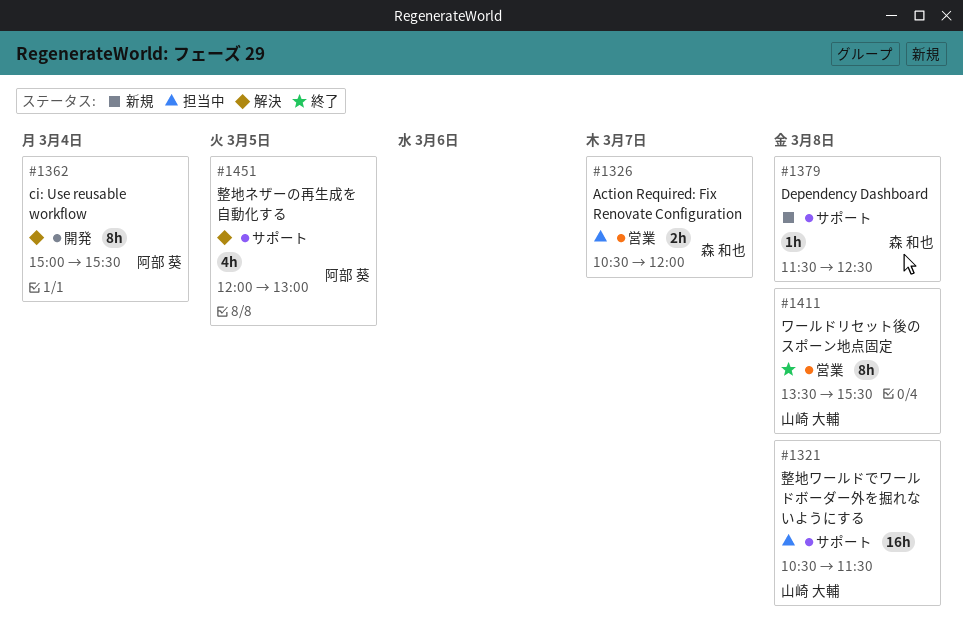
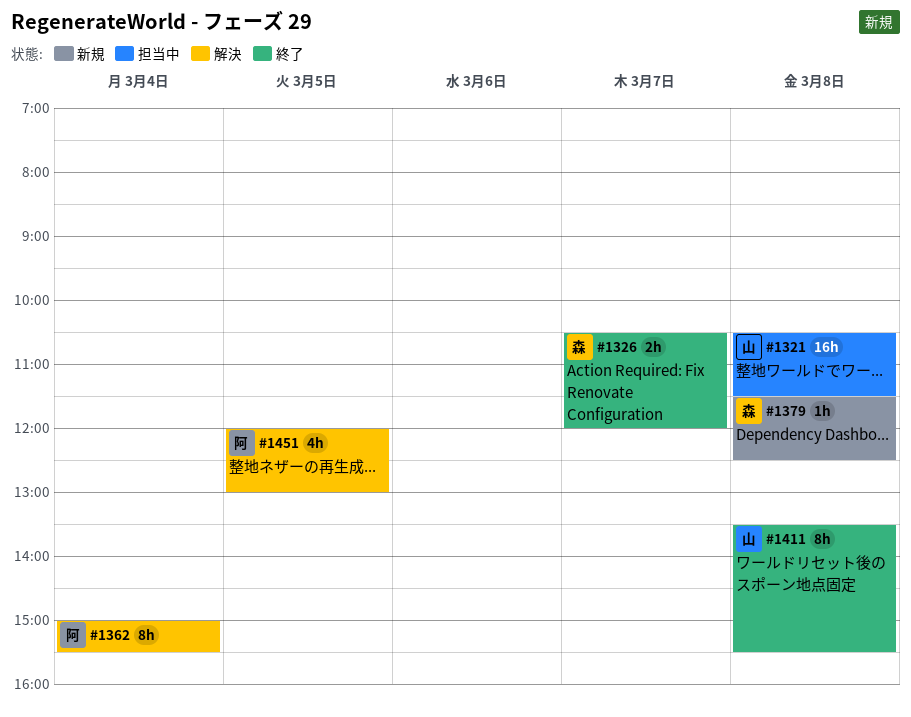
#1326, status: 担当中 -> 終了

